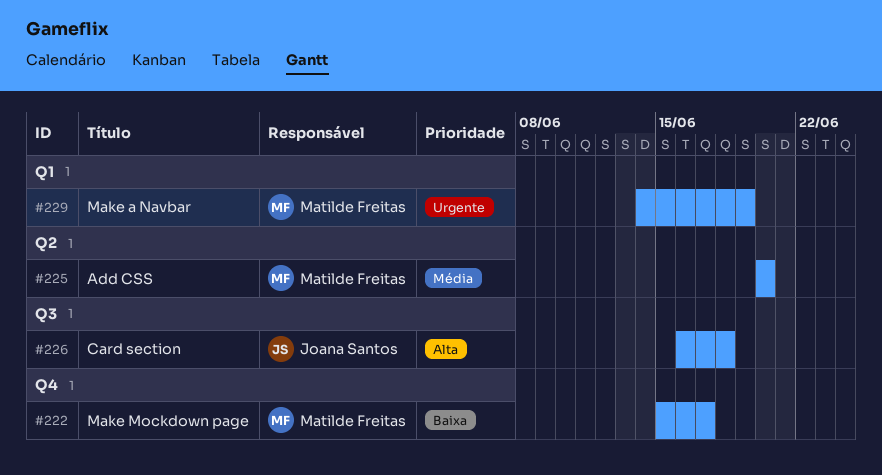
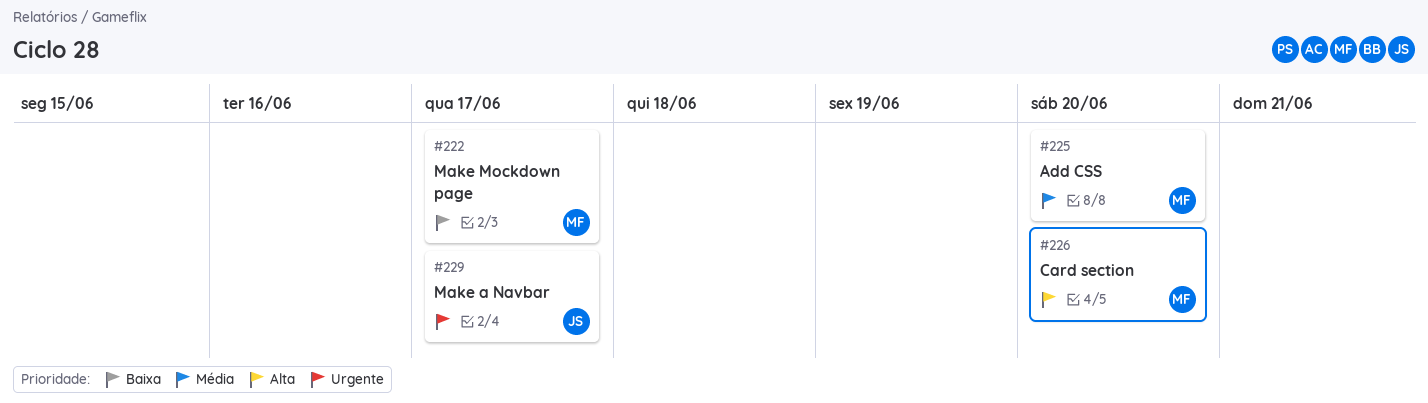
#226, owner: Joana Santos -> Matilde Freitas
#226, due: Jun 18 -> Jun 20
#229, owner: Matilde Freitas -> Joana Santos
#229, due: Jun 19 -> Jun 17

